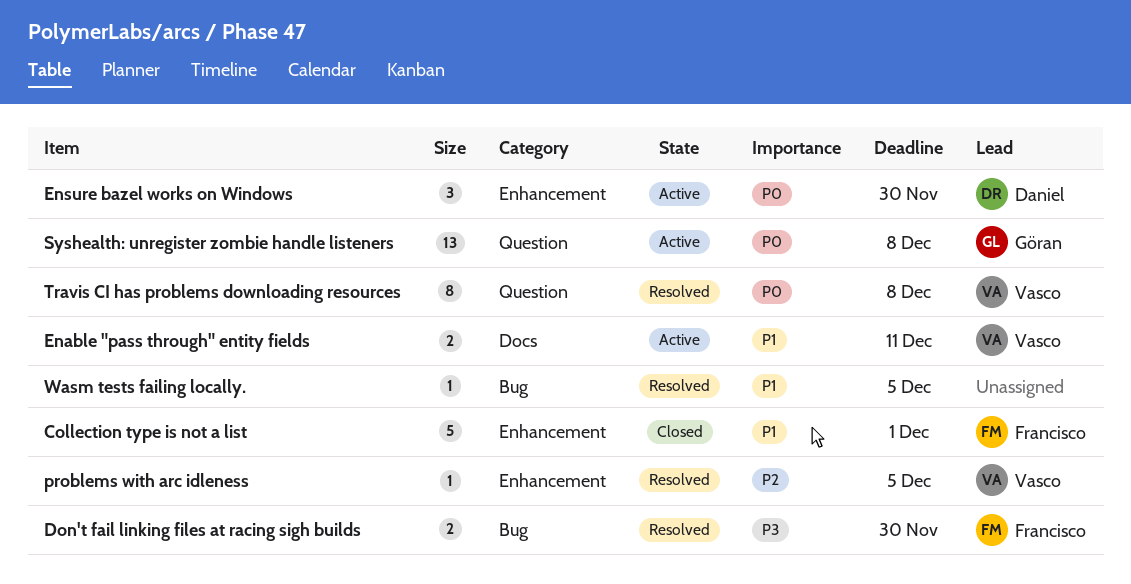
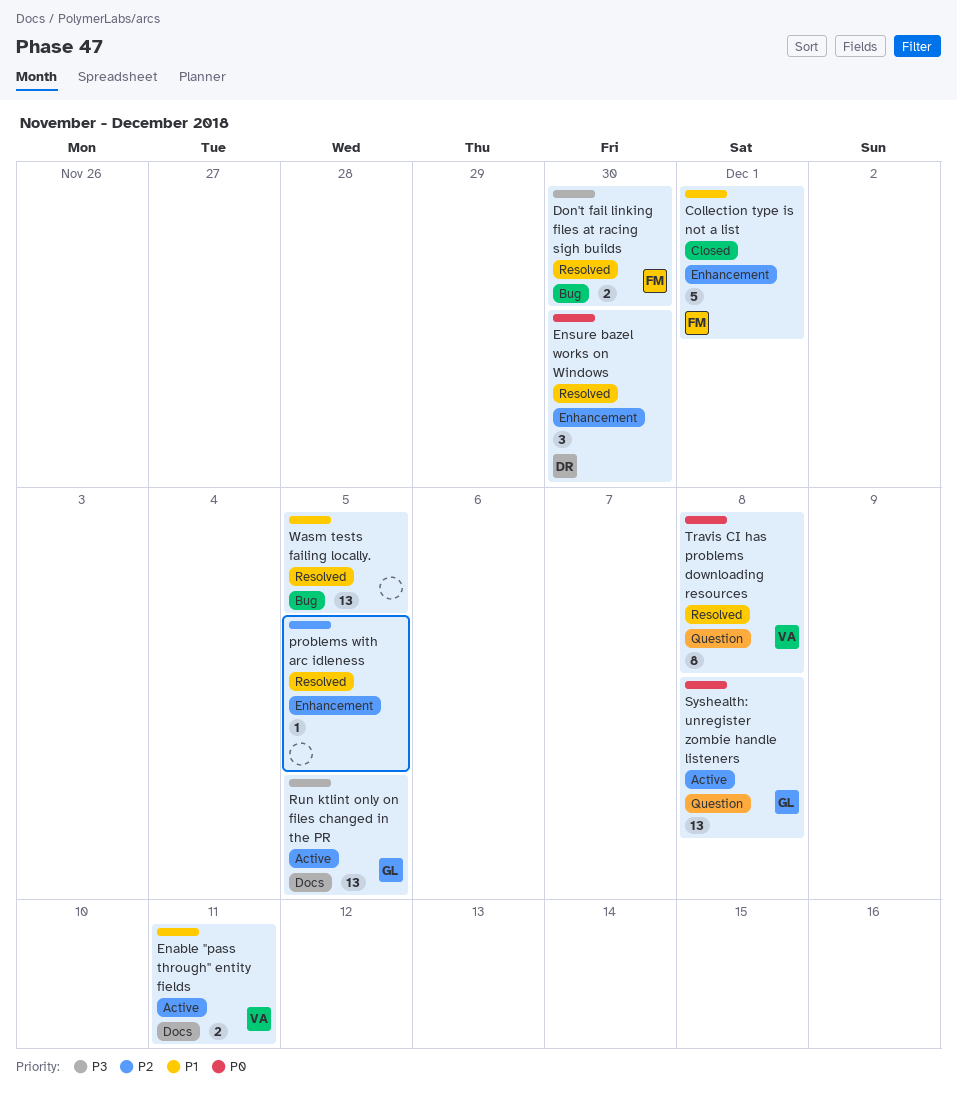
Ensure bazel works on Windows, status: Active -> Resolved
problems with arc idleness, owner: Vasco -> none
Run ktlint only on files changed in the PR: none -> present
Wasm tests failing locally., estimate: 1 -> 13

